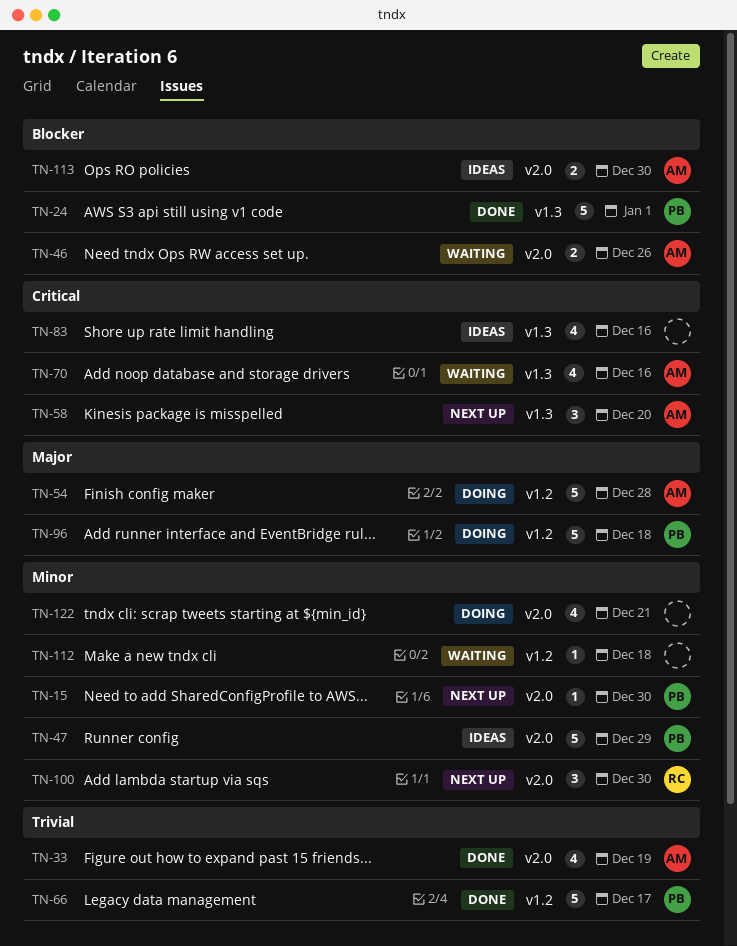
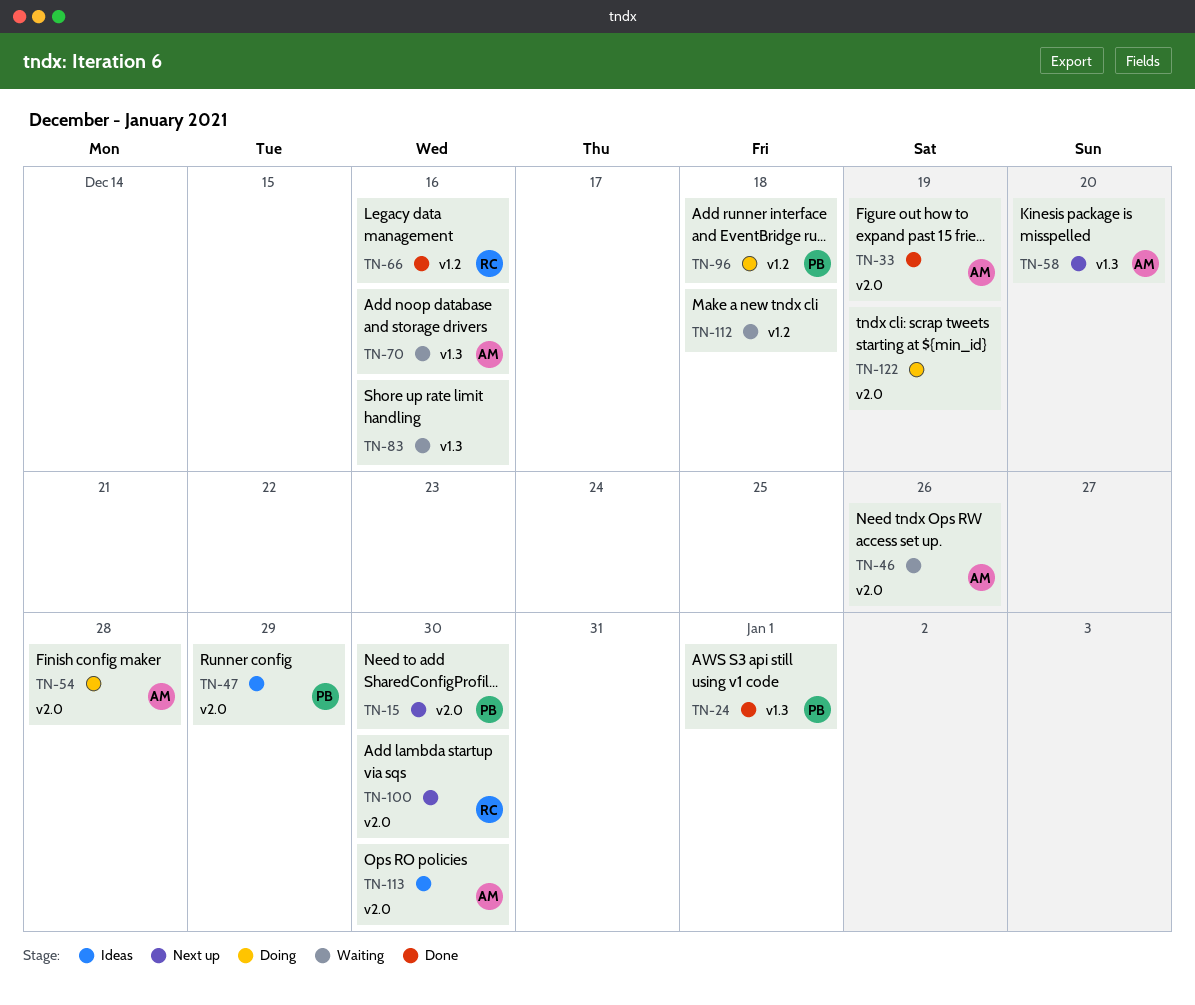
TN-54, label: v1.2 -> v2.0
TN-66, owner: PB -> RC
TN-66, due: Dec 17 -> Dec 16
TN-83, status: Ideas -> Waiting
TN-122, due: Dec 21 -> Dec 19

